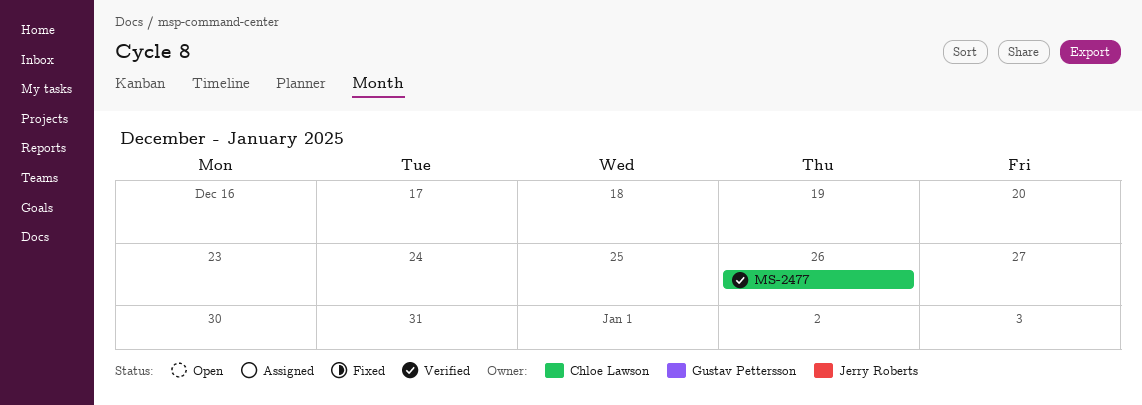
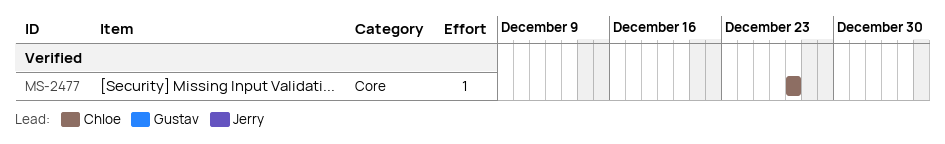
MS-2477, start: Dec 26 -> Dec 27
MS-2477, due: Dec 26 -> Dec 27

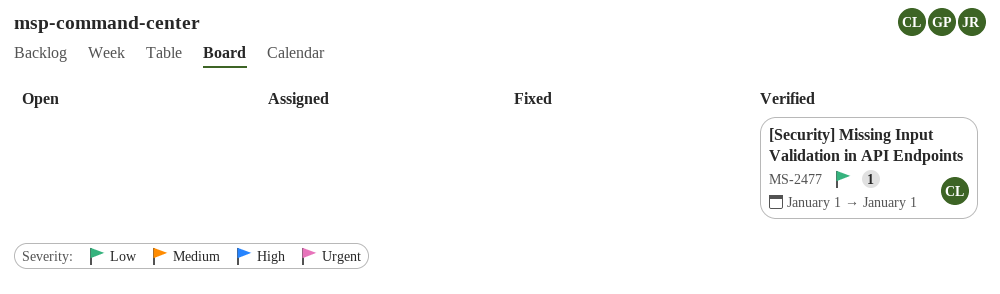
MS-2477, start: Dec 27 -> Jan 1
MS-2477, due: Dec 27 -> Jan 1

